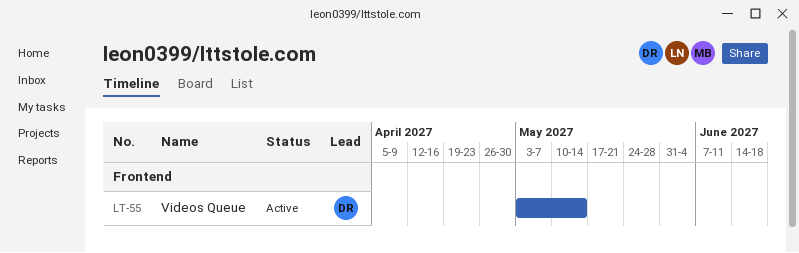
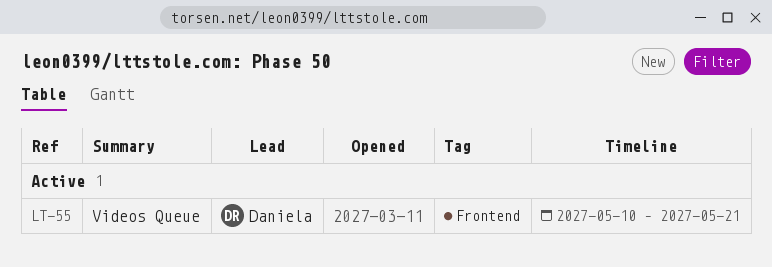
LT-55, start: May 3 -> May 10
LT-55, due: May 14 -> May 21

